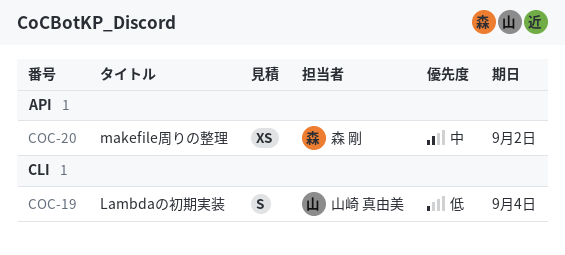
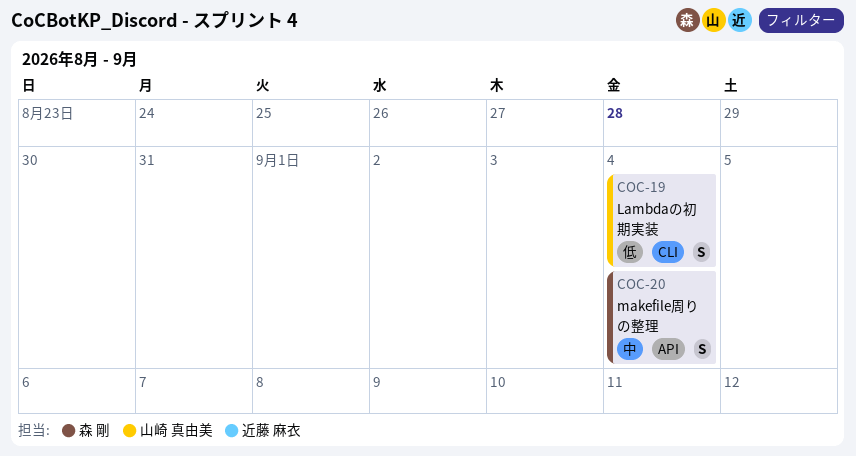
COC-20, estimate: XS -> S
COC-20, due: Sep 2 -> Sep 4

